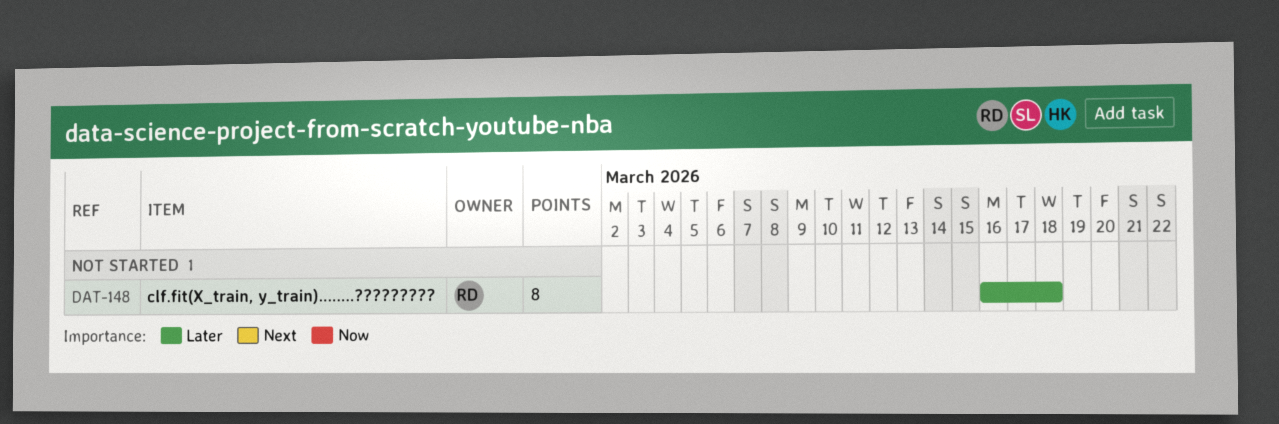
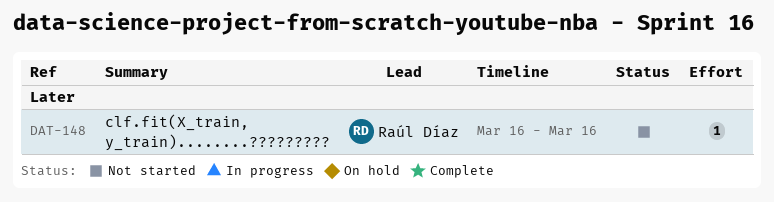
DAT-148, estimate: 8 -> 1
DAT-148, due: Mar 18 -> Mar 16

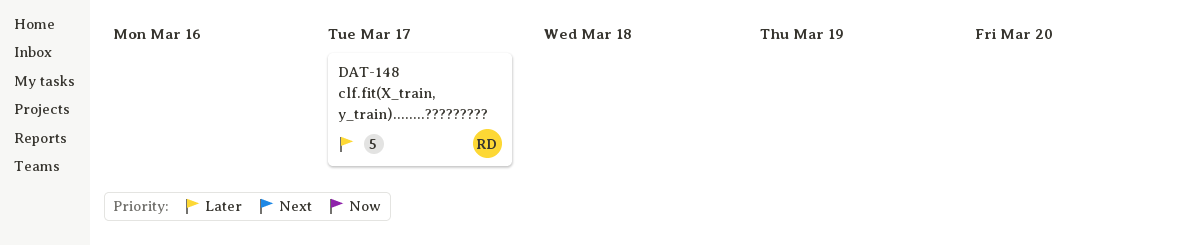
DAT-148, estimate: 1 -> 5
DAT-148, due: Mar 16 -> Mar 17

